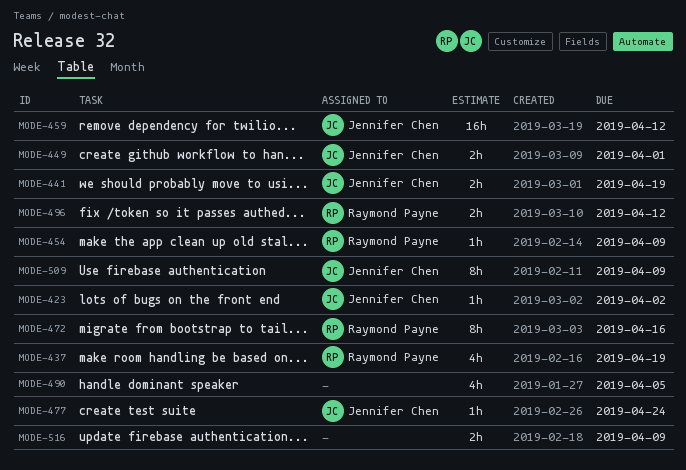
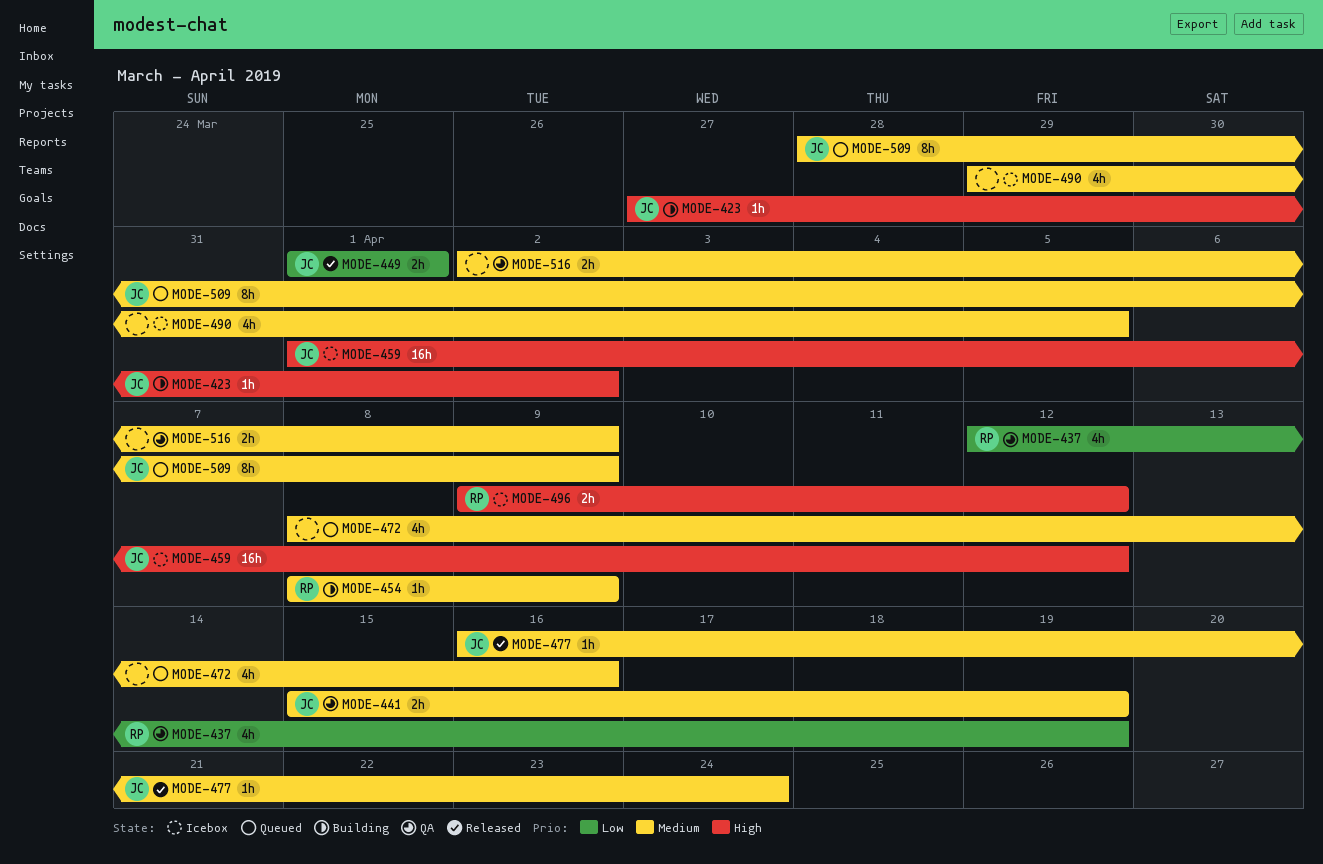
MODE-472, owner: Raymond Payne -> none
MODE-472, estimate: 8h -> 4h

